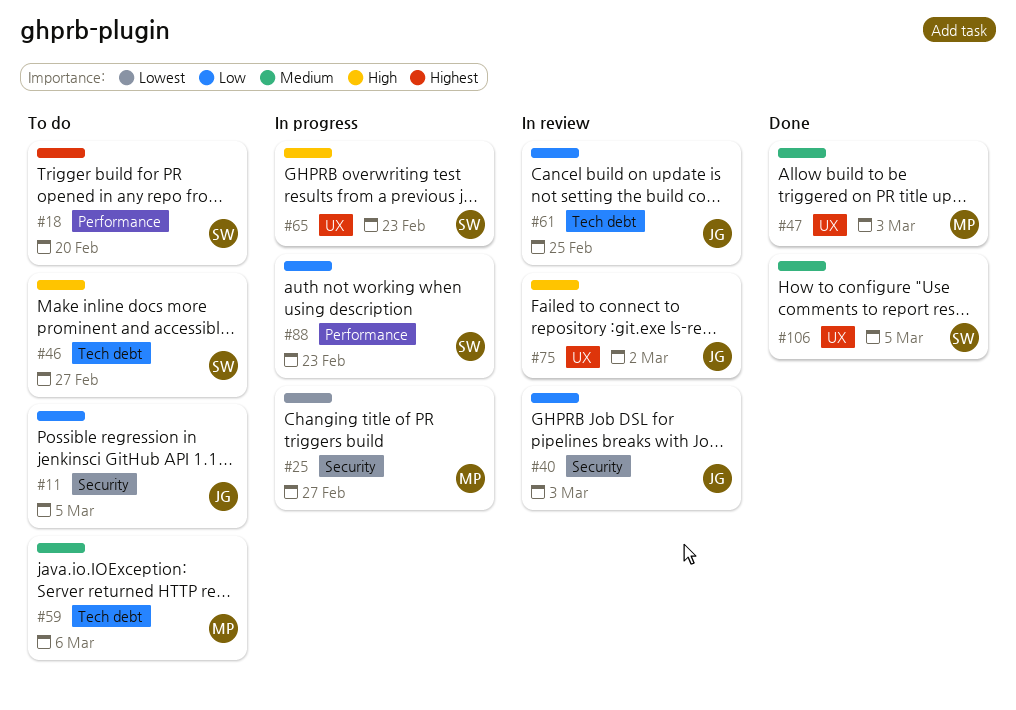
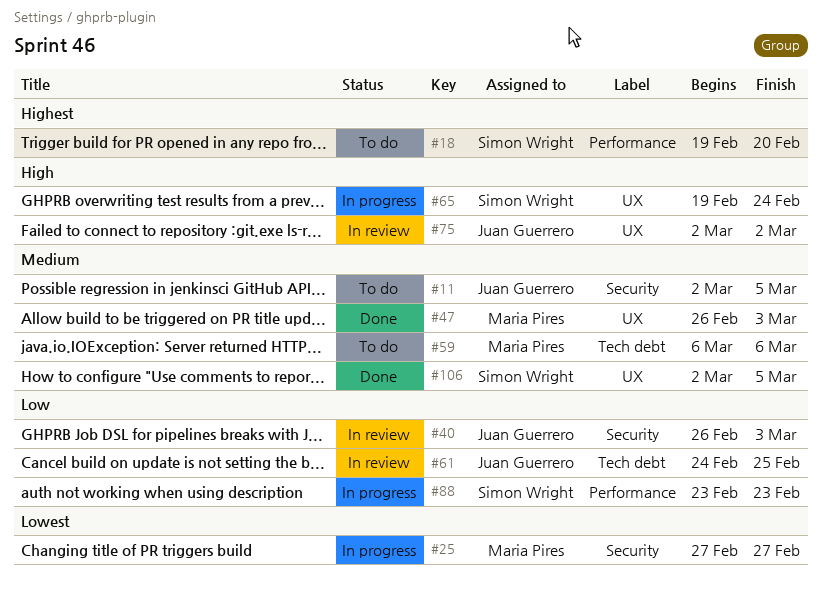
#11, priority: Low -> Medium
#46: present -> none
#65, due: Feb 23 -> Feb 24

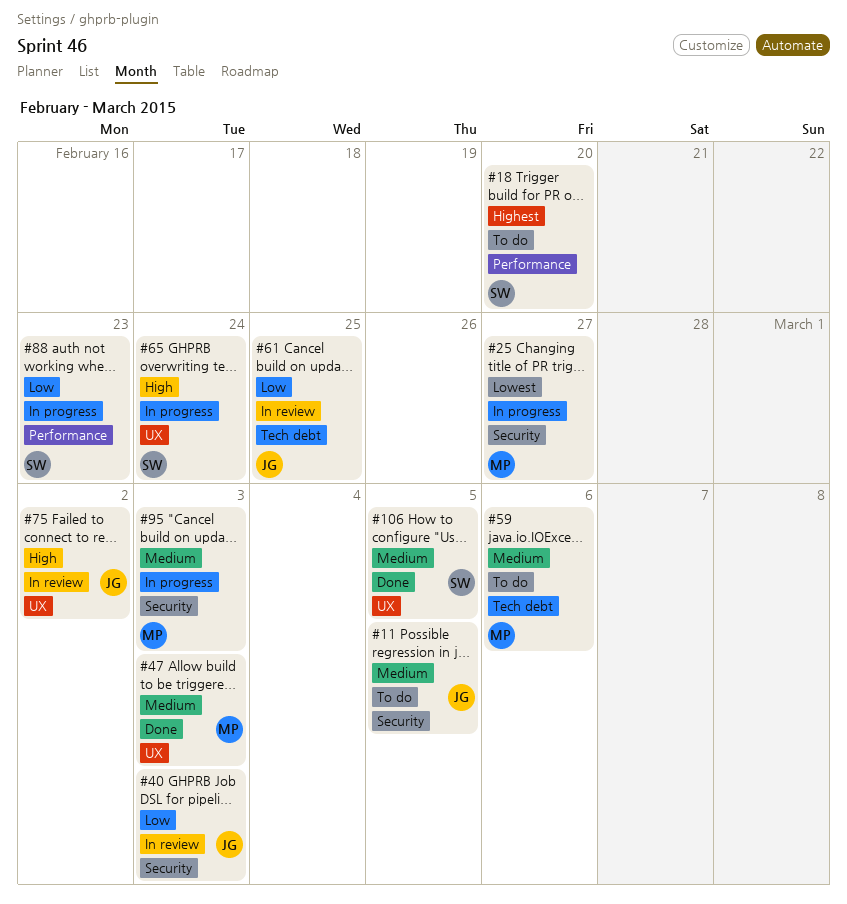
#95: none -> present

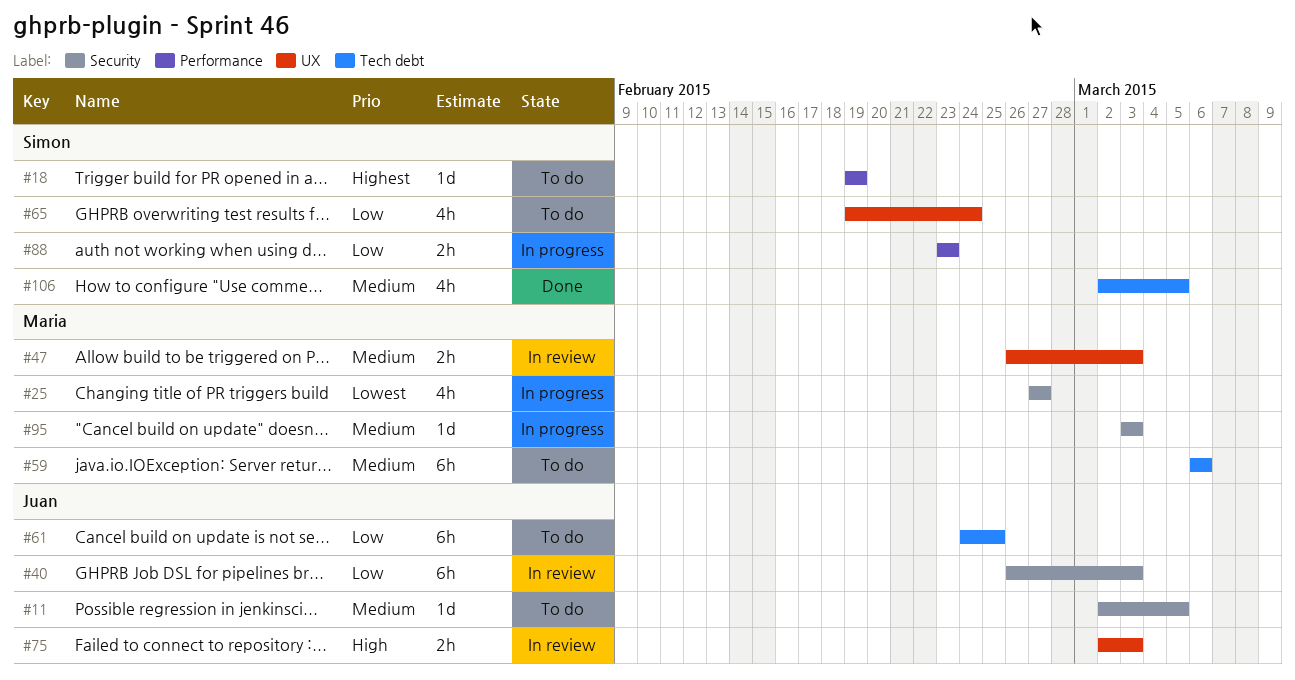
#18, due: Feb 20 -> Feb 19
#47, status: Done -> In review
#61, status: In review -> To do
#65, status: In progress -> To do
#65, priority: High -> Low
#75, due: Mar 2 -> Mar 3
#106, label: UX -> Tech debt

